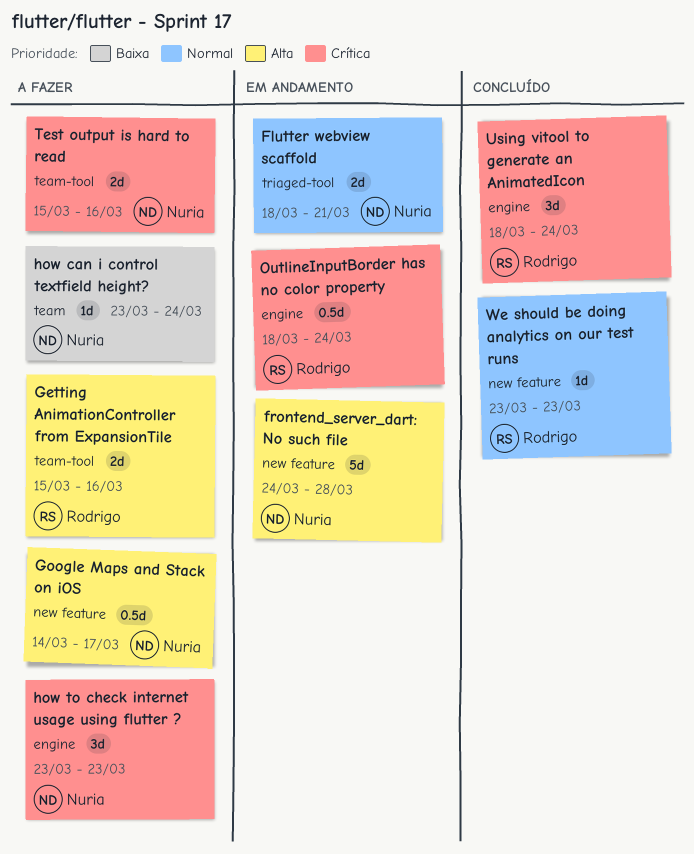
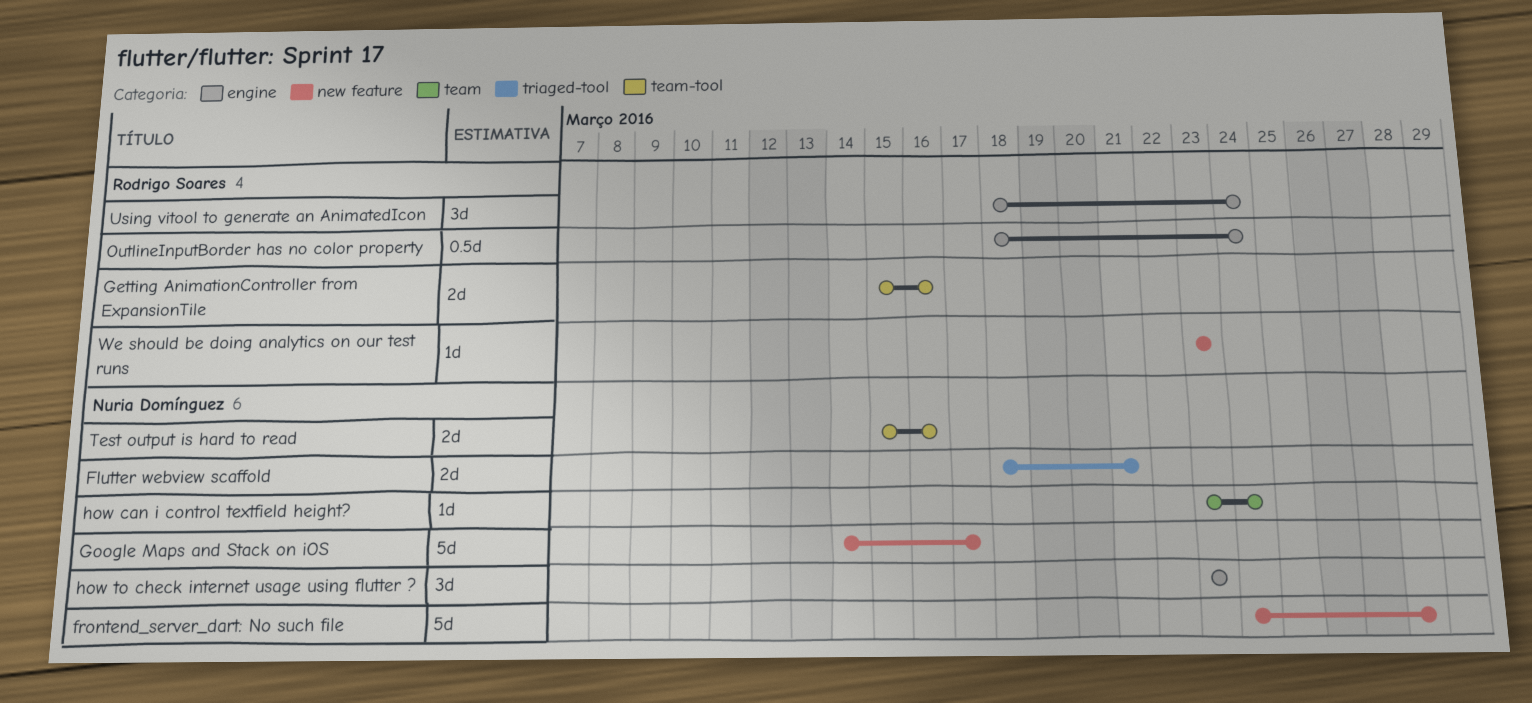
Google Maps and Stack on iOS, estimate: 0.5d -> 5d

